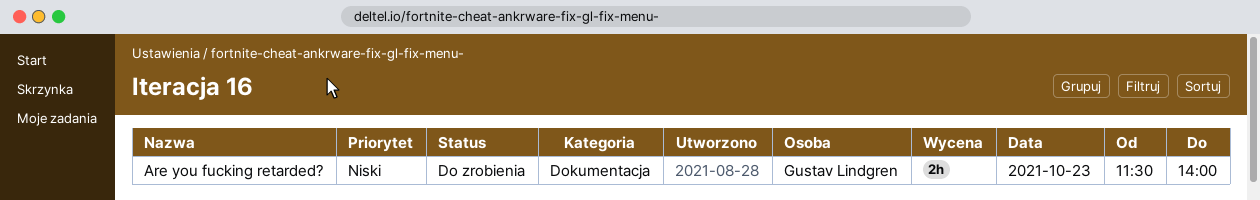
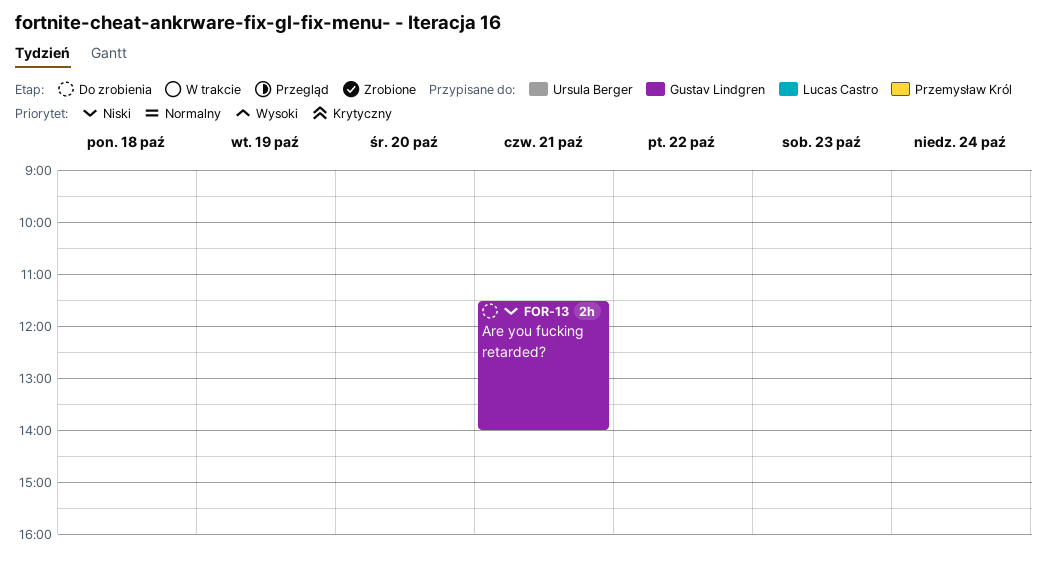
Are you fucking retarded?, day: Oct 23 -> Oct 21

